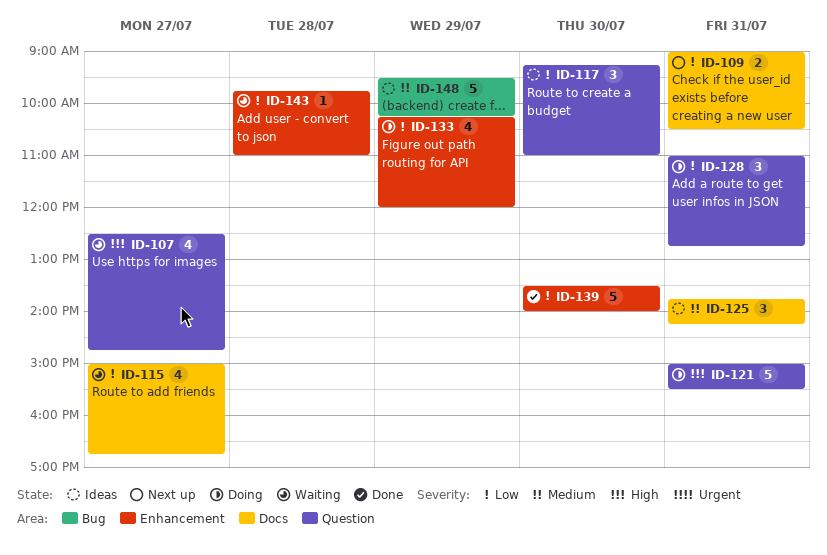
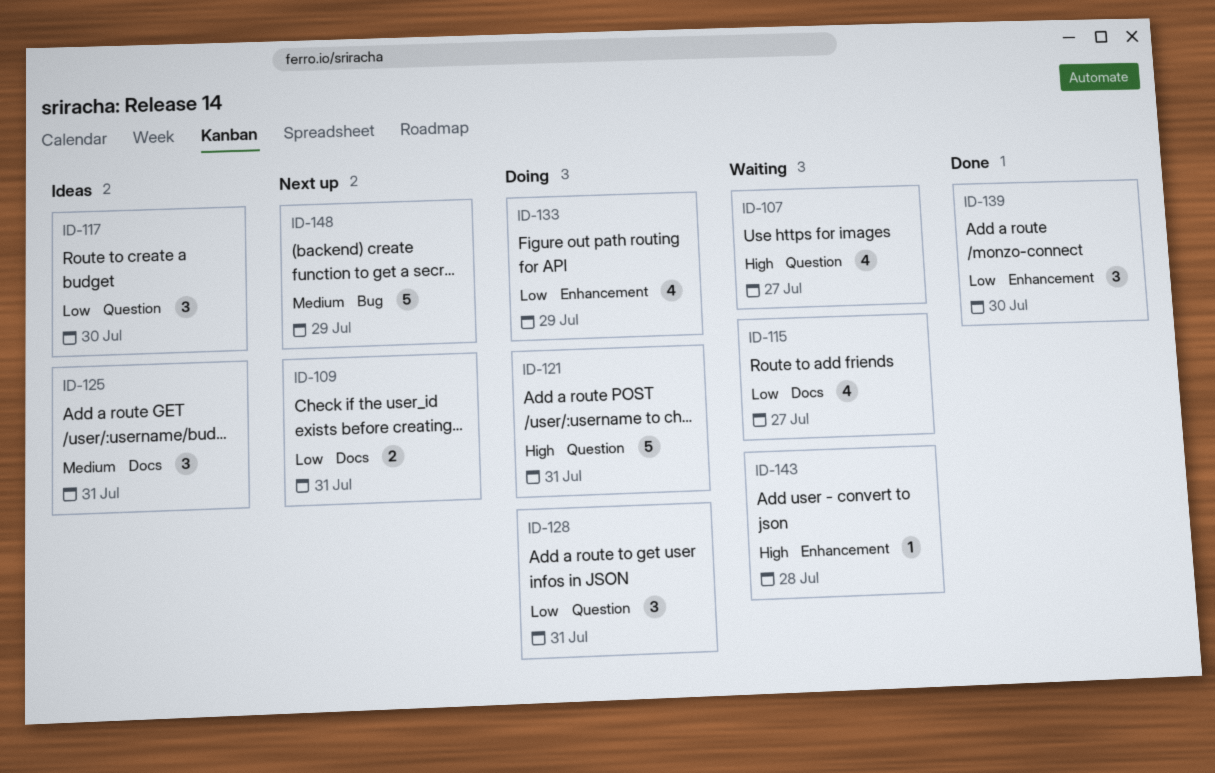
ID-139, estimate: 5 -> 3
ID-143, priority: Low -> High
ID-148, status: Ideas -> Next up

